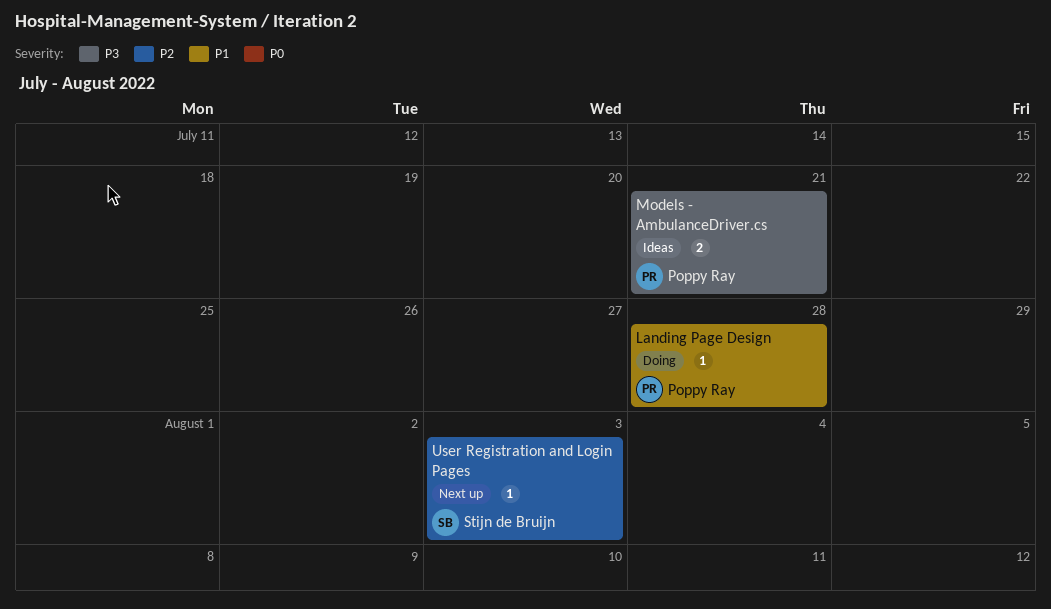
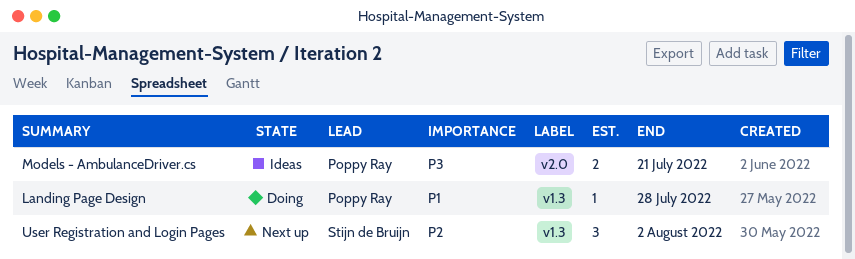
User Registration and Login Pages, estimate: 1 -> 3
User Registration and Login Pages, due: Aug 3 -> Aug 2

